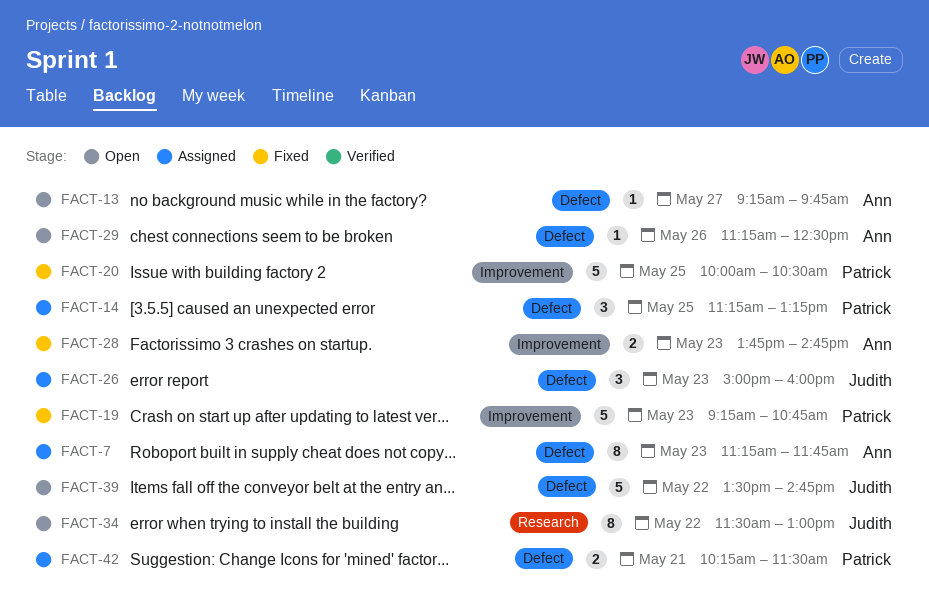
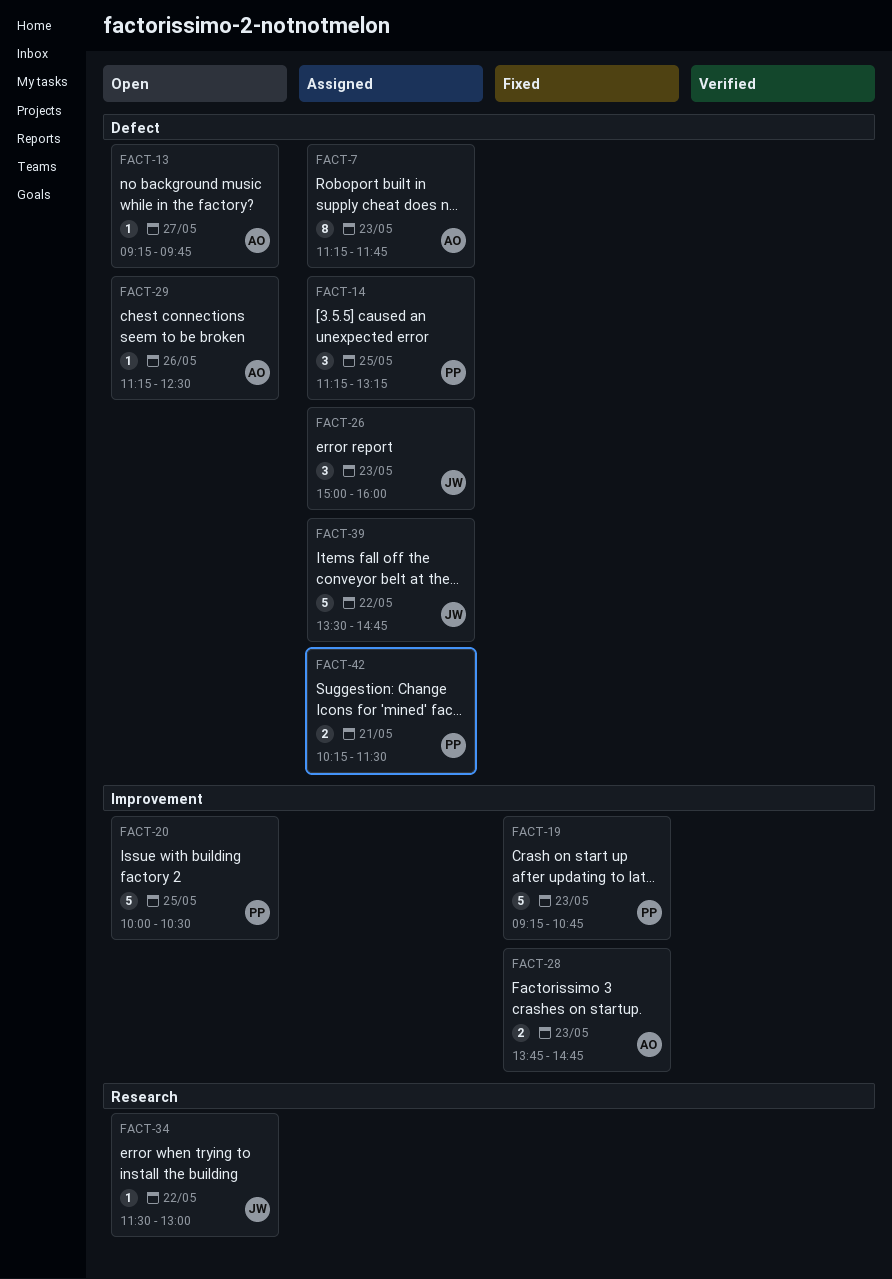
FACT-20, status: Fixed -> Open
FACT-34, estimate: 8 -> 1
FACT-39, status: Open -> Assigned

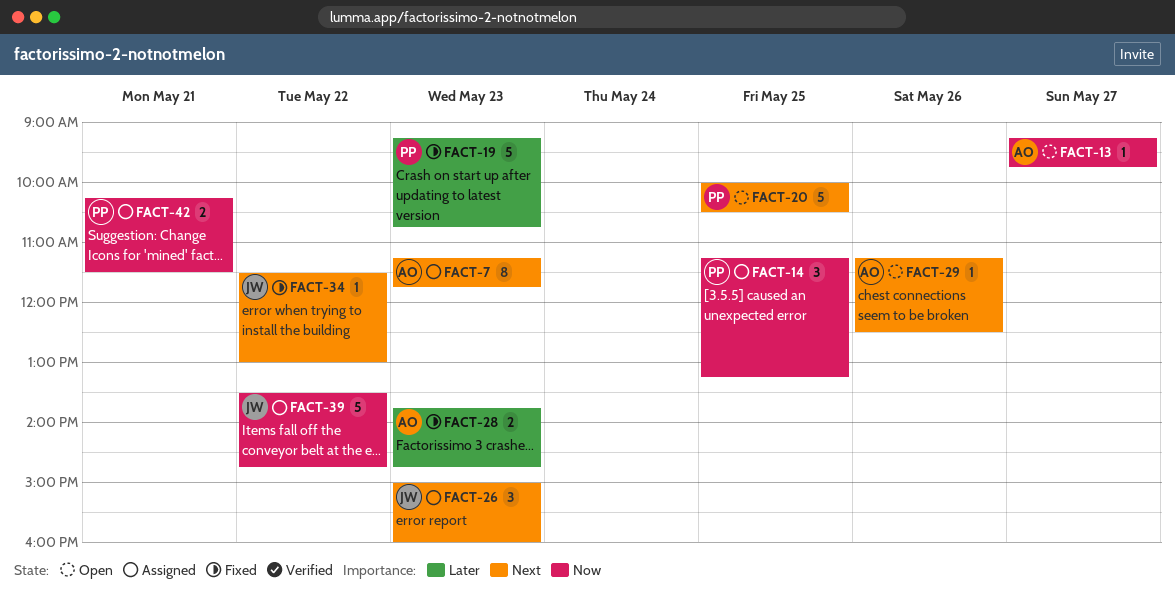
FACT-34, status: Open -> Fixed

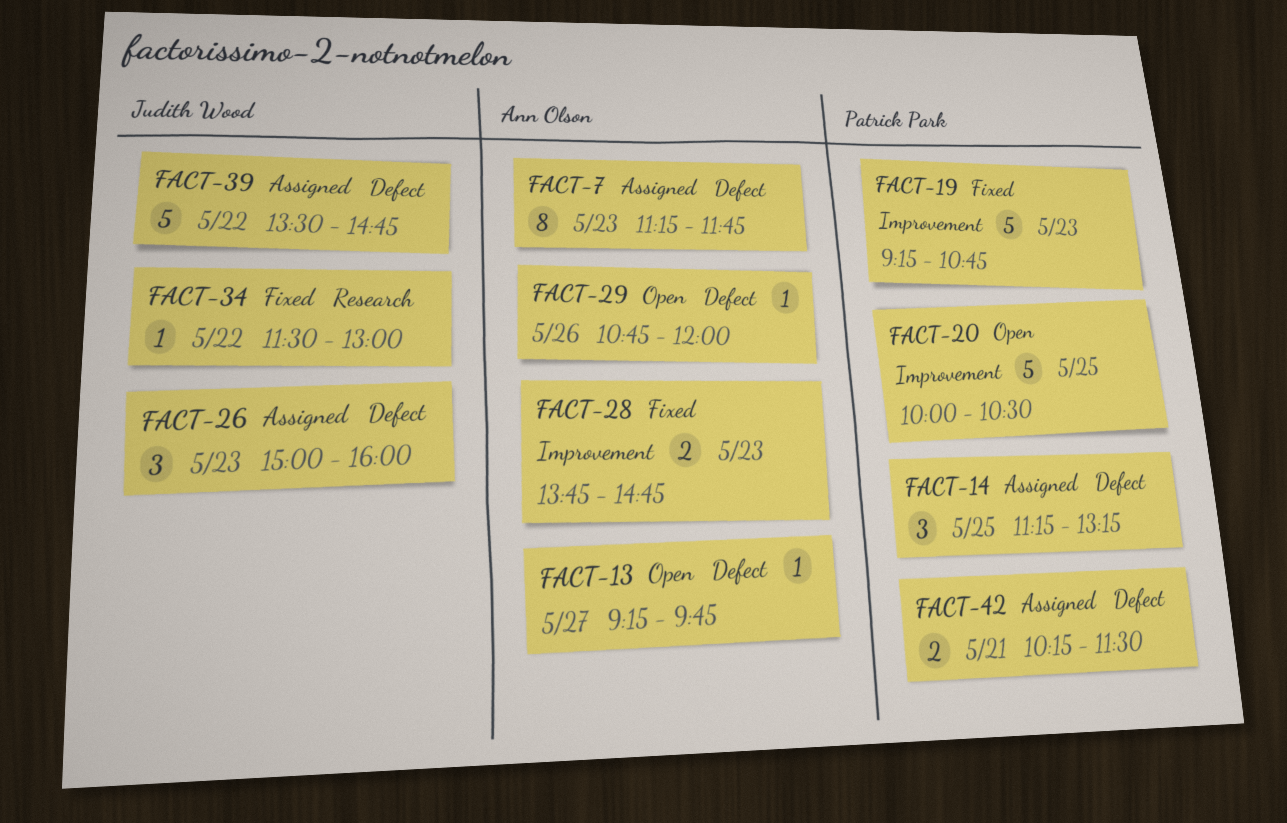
FACT-29, begins: 11:15 -> 10:45
FACT-29, ends: 12:30 -> 12:00

